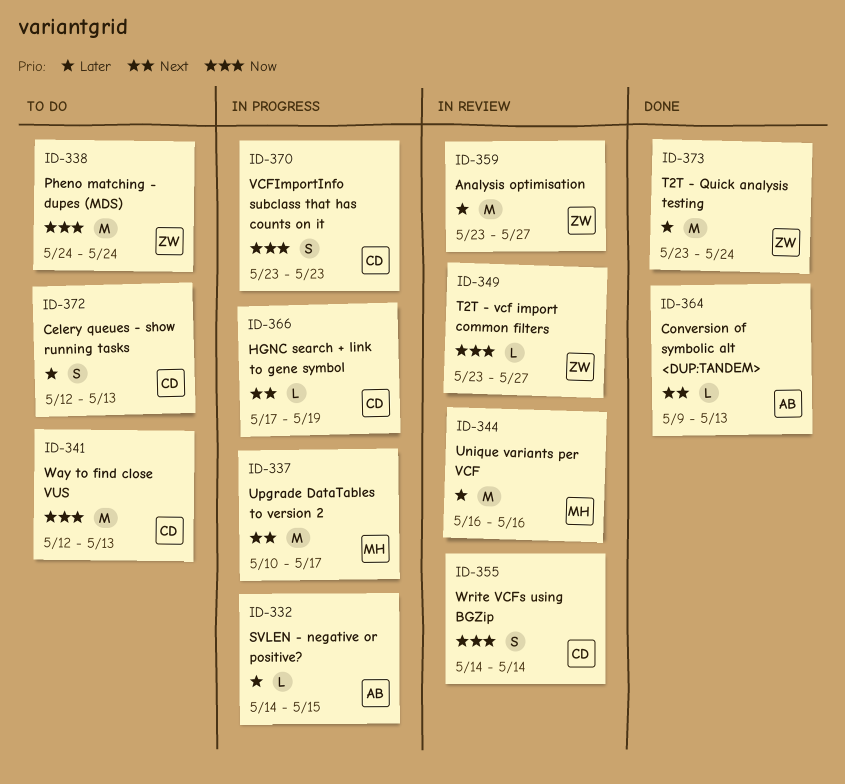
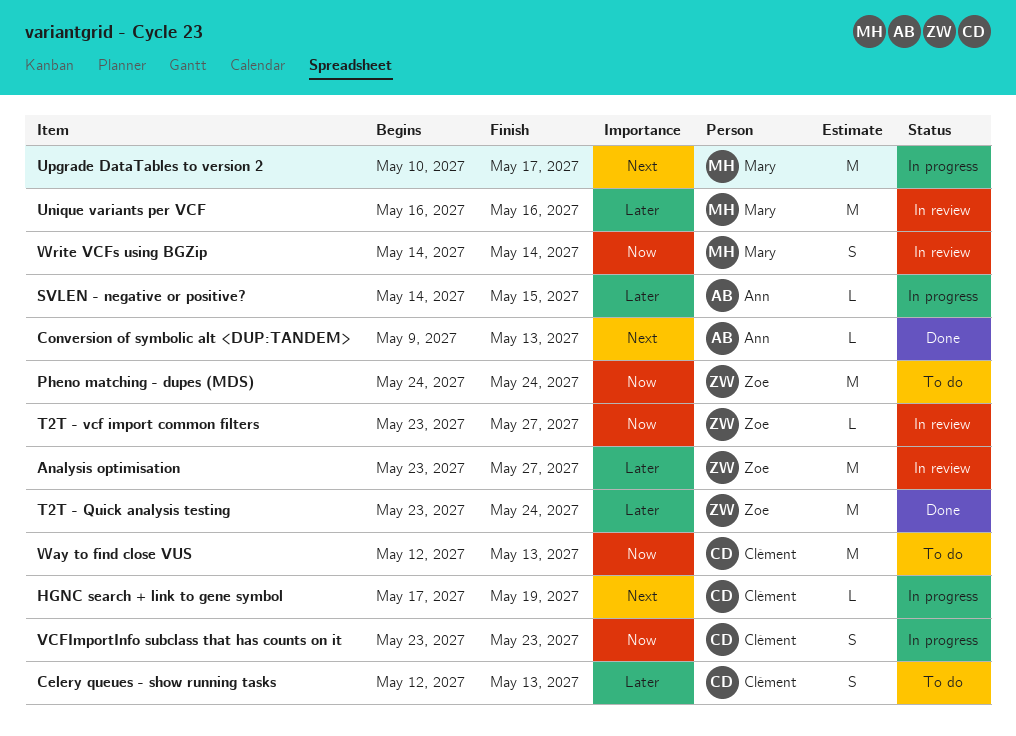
Write VCFs using BGZip, owner: Clément -> Mary

